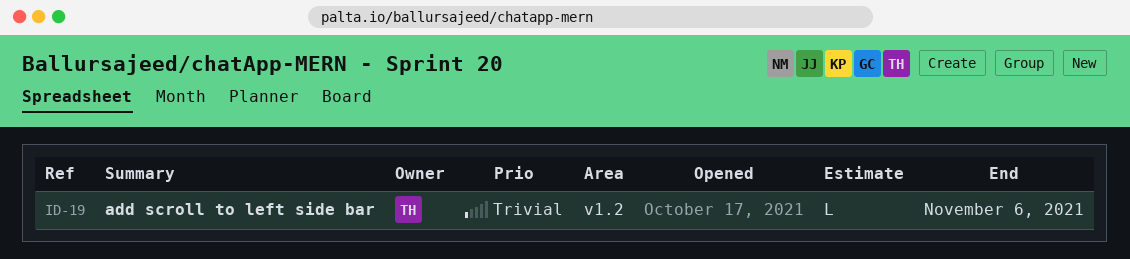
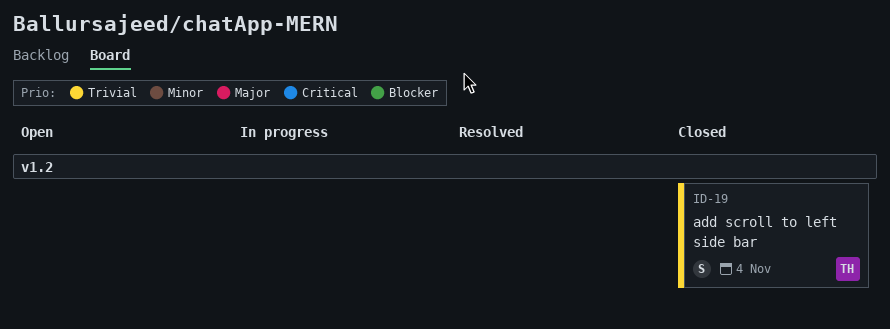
ID-19, estimate: L -> S
ID-19, due: Nov 6 -> Nov 4

